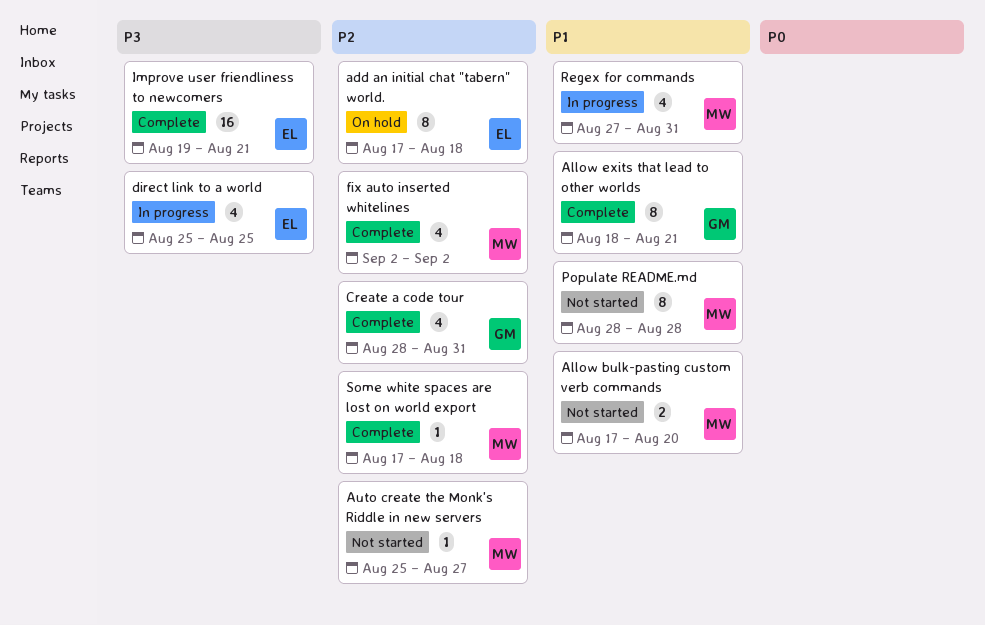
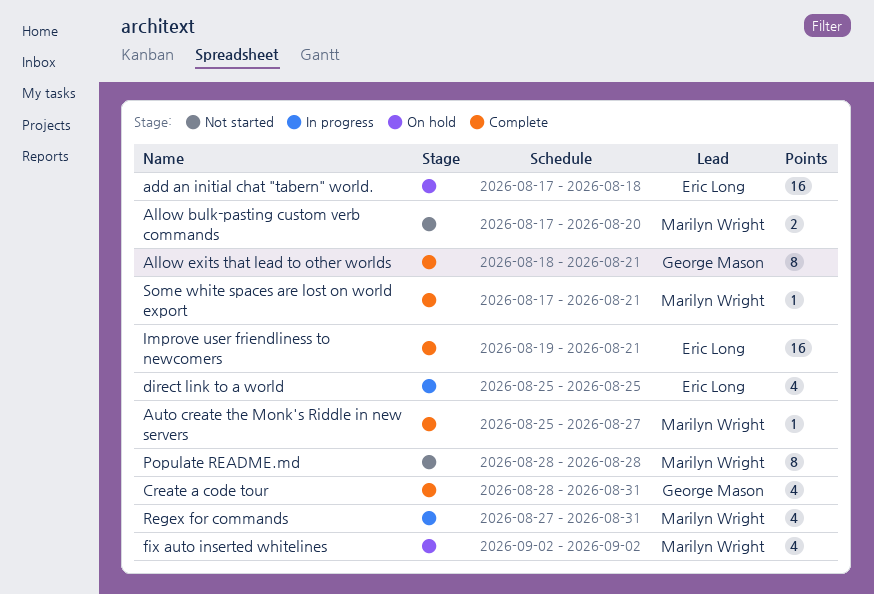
add an initial chat "tabern" world., estimate: 8 -> 16
Auto create the Monk's Riddle in new servers, status: Not started -> Complete
fix auto inserted whitelines, status: Complete -> On hold
Some white spaces are lost on world export, due: Aug 18 -> Aug 21

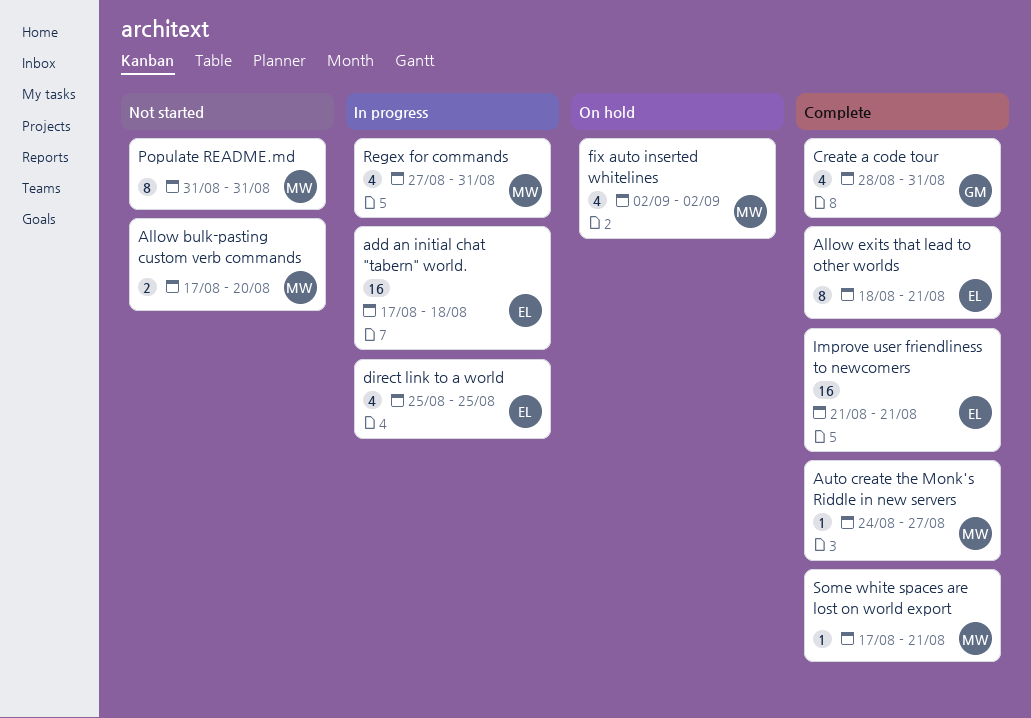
add an initial chat "tabern" world., status: On hold -> In progress
Allow exits that lead to other worlds, owner: George Mason -> Eric Long
Auto create the Monk's Riddle in new servers, start: Aug 25 -> Aug 24
Improve user friendliness to newcomers, start: Aug 19 -> Aug 21
Populate README.md, start: Aug 28 -> Aug 31
Populate README.md, due: Aug 28 -> Aug 31

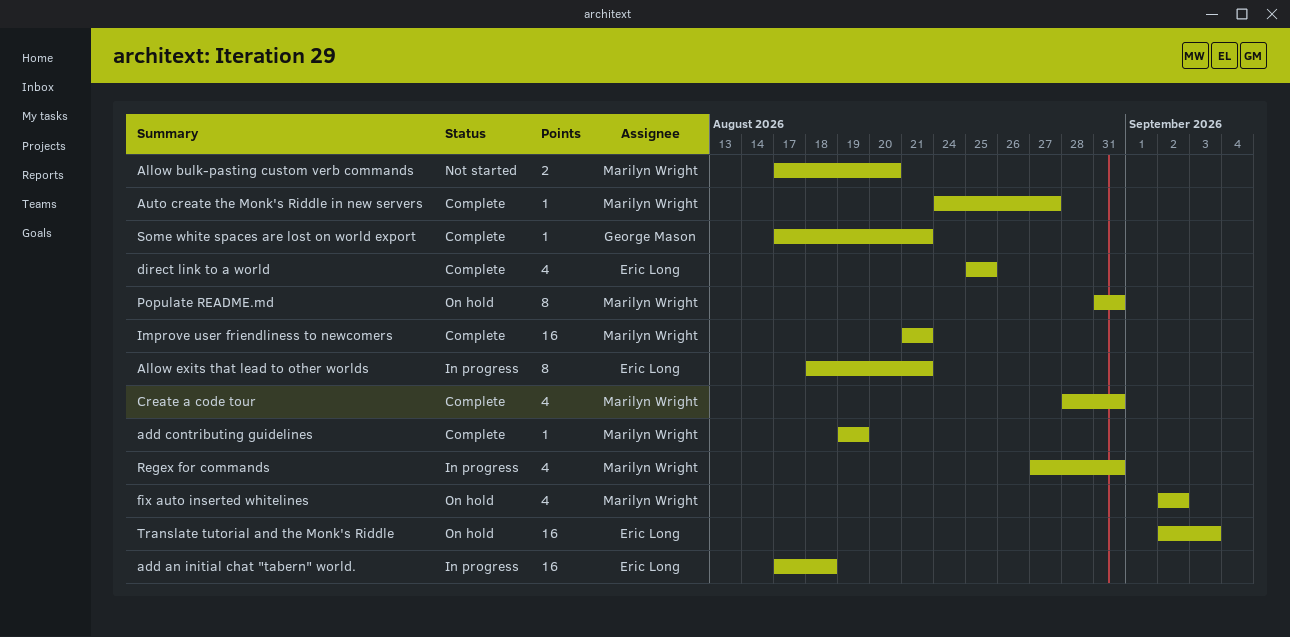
add contributing guidelines: none -> present
Allow exits that lead to other worlds, status: Complete -> In progress
Create a code tour, owner: George Mason -> Marilyn Wright
direct link to a world, status: In progress -> Complete
Improve user friendliness to newcomers, owner: Eric Long -> Marilyn Wright
Populate README.md, status: Not started -> On hold
Some white spaces are lost on world export, owner: Marilyn Wright -> George Mason
Translate tutorial and the Monk's Riddle: none -> present

